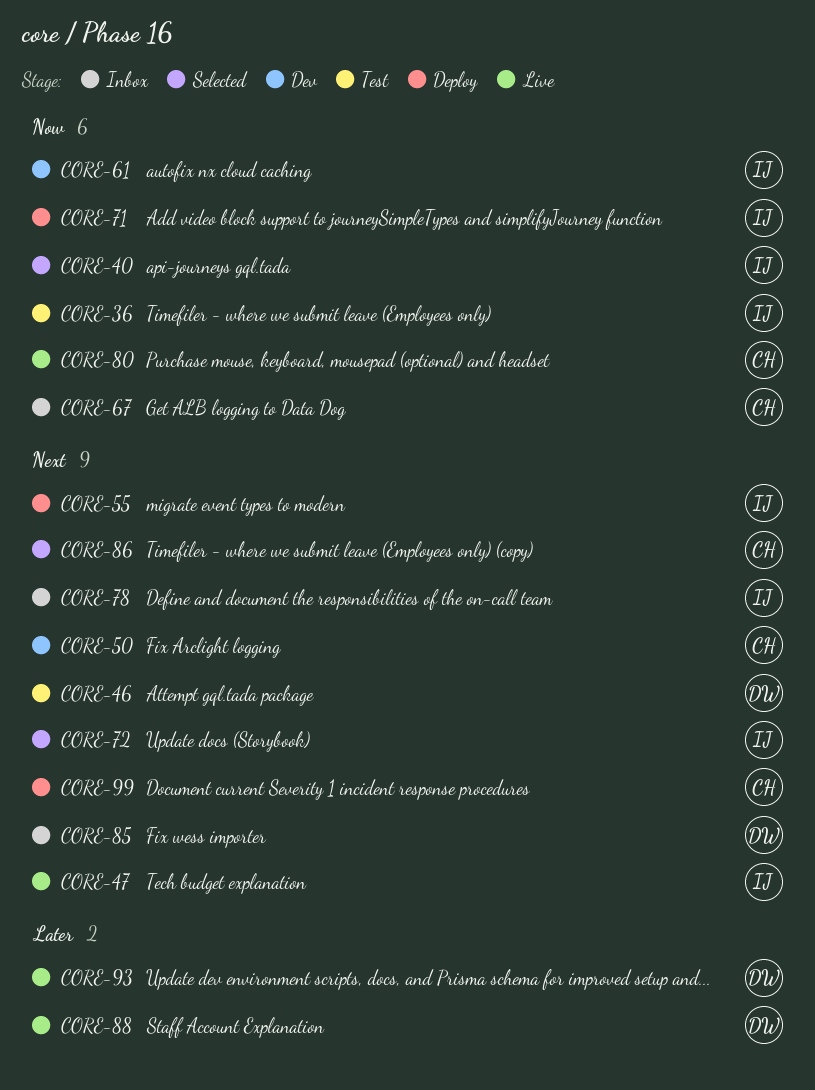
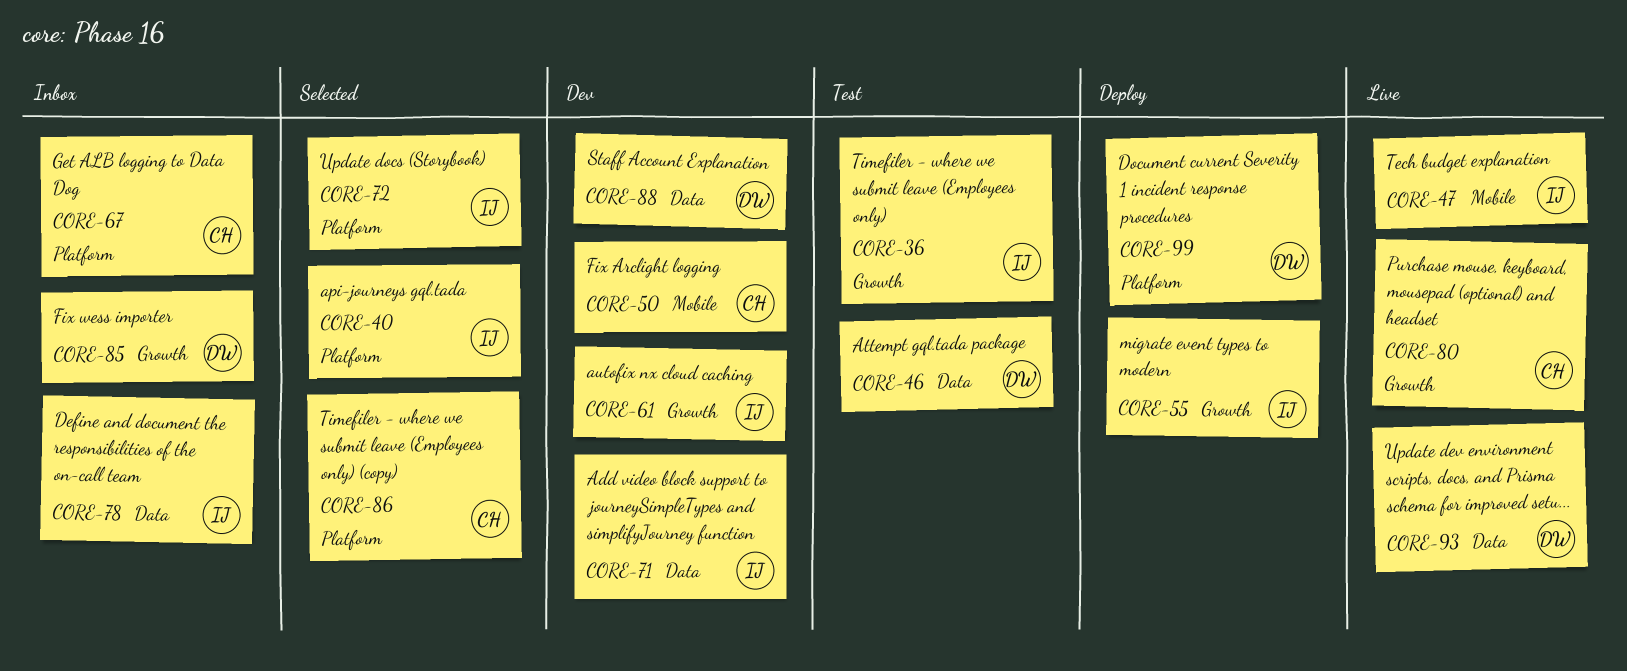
CORE-71, status: Deploy -> Dev
CORE-88, status: Live -> Dev
CORE-99, owner: CH -> DW

